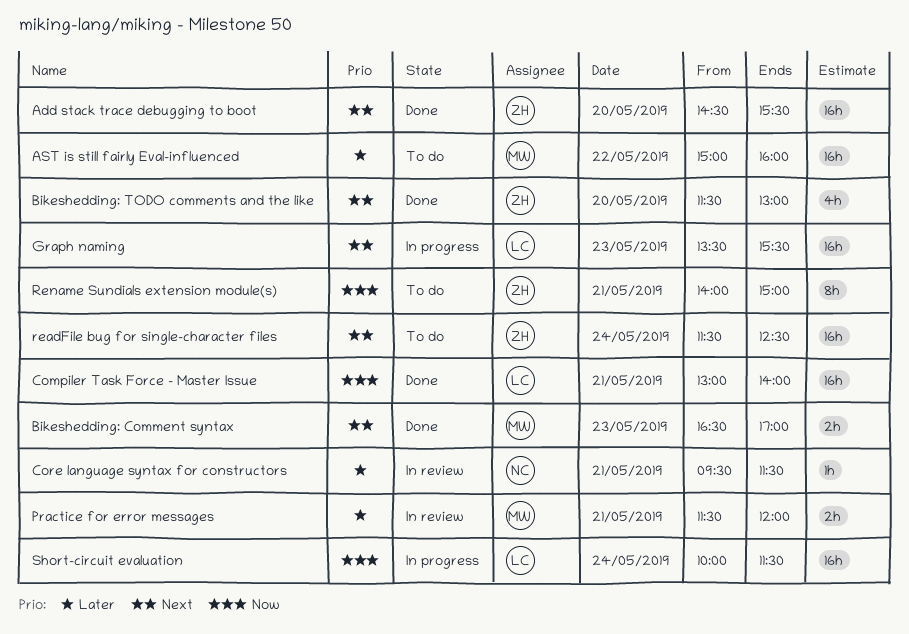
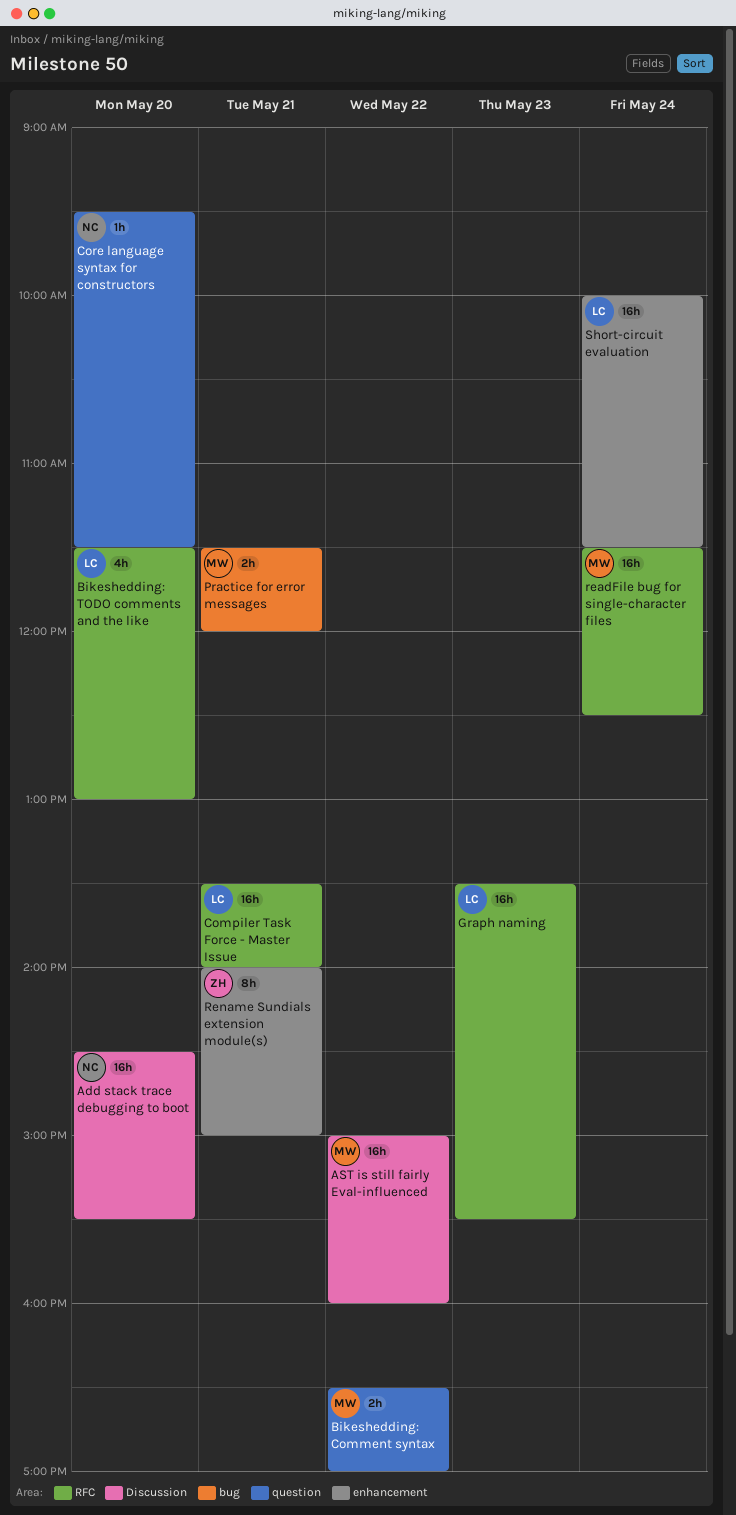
Add stack trace debugging to boot, owner: ZH -> NC
Bikeshedding: Comment syntax, day: May 23 -> May 22
Bikeshedding: TODO comments and the like, owner: ZH -> LC
Compiler Task Force - Master Issue, begins: 13:00 -> 13:30
Core language syntax for constructors, day: May 21 -> May 20
readFile bug for single-character files, owner: ZH -> MW

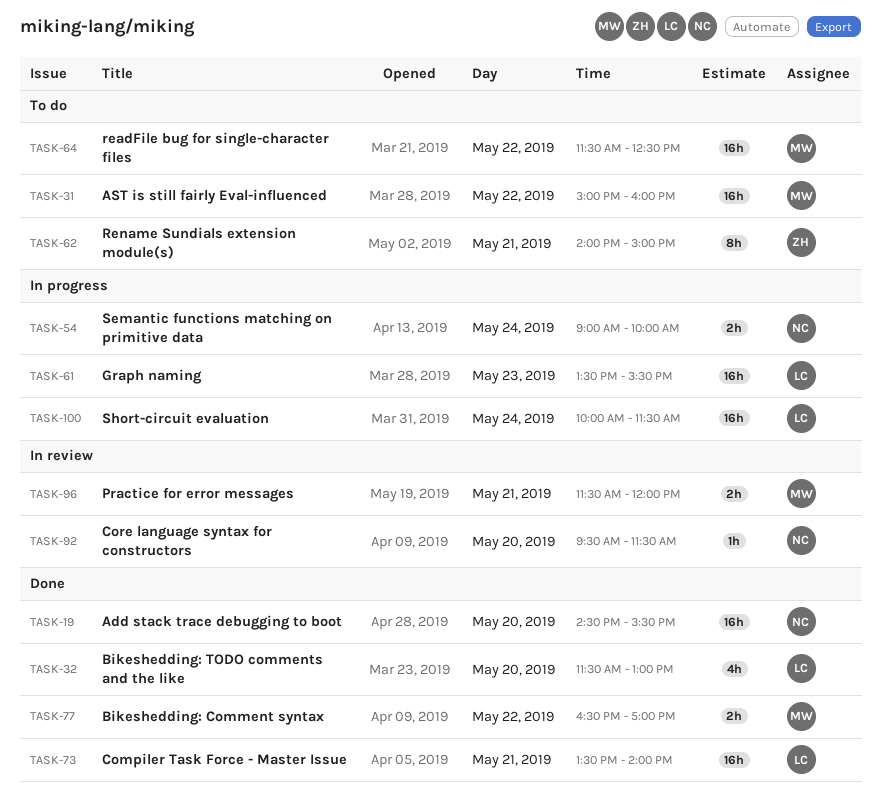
readFile bug for single-character files, day: May 24 -> May 22
Semantic functions matching on primitive data: none -> present

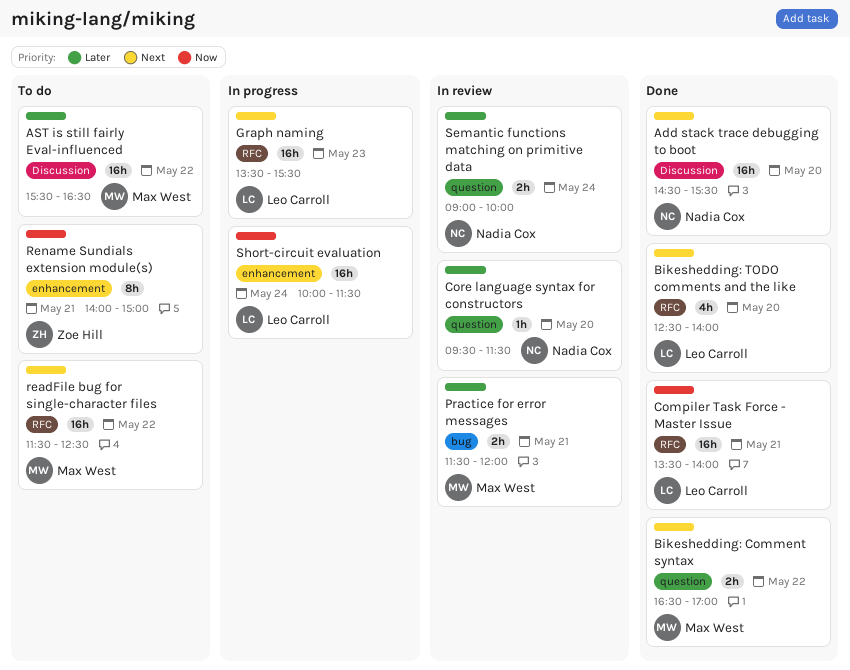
AST is still fairly Eval-influenced, begins: 15:00 -> 15:30
AST is still fairly Eval-influenced, ends: 16:00 -> 16:30
Bikeshedding: TODO comments and the like, begins: 11:30 -> 12:30
Bikeshedding: TODO comments and the like, ends: 13:00 -> 14:00
Semantic functions matching on primitive data, status: In progress -> In review

